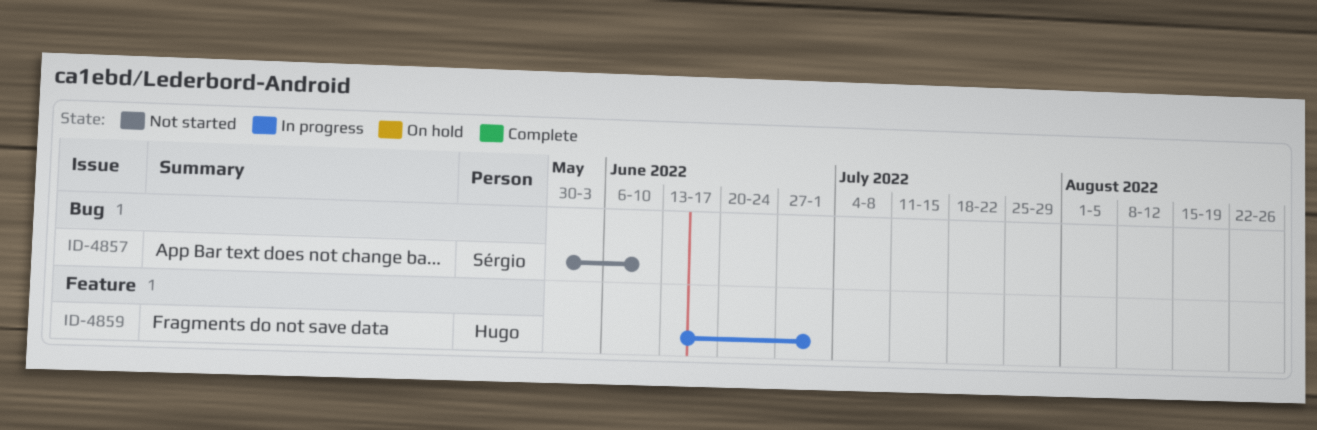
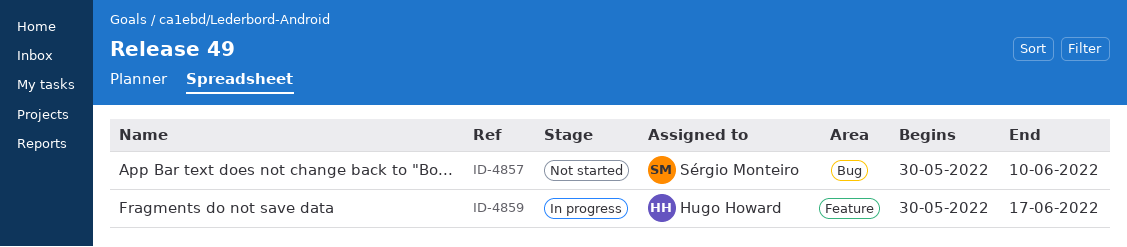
ID-4859, start: Jun 13 -> May 30
ID-4859, due: Jul 1 -> Jun 17

